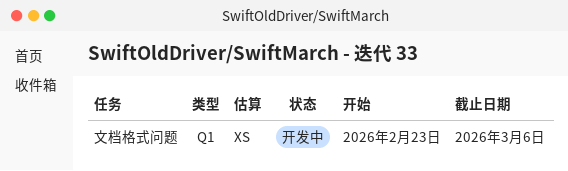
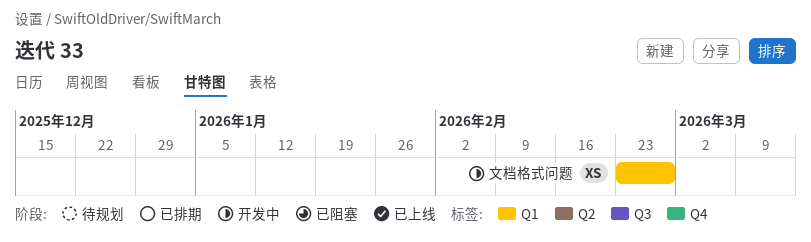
文档格式问题, due: Mar 6 -> Feb 27

